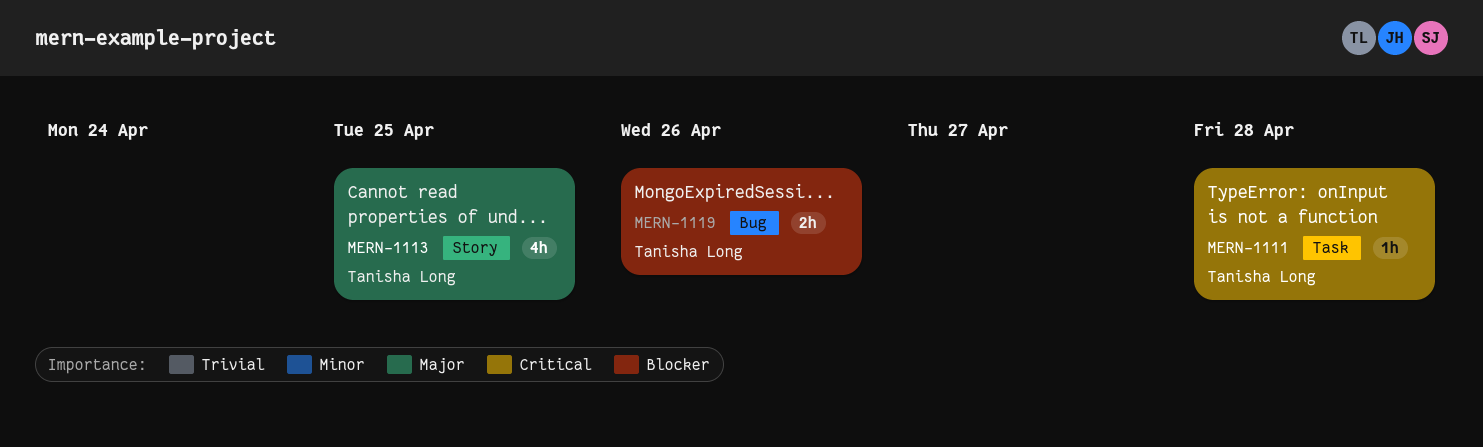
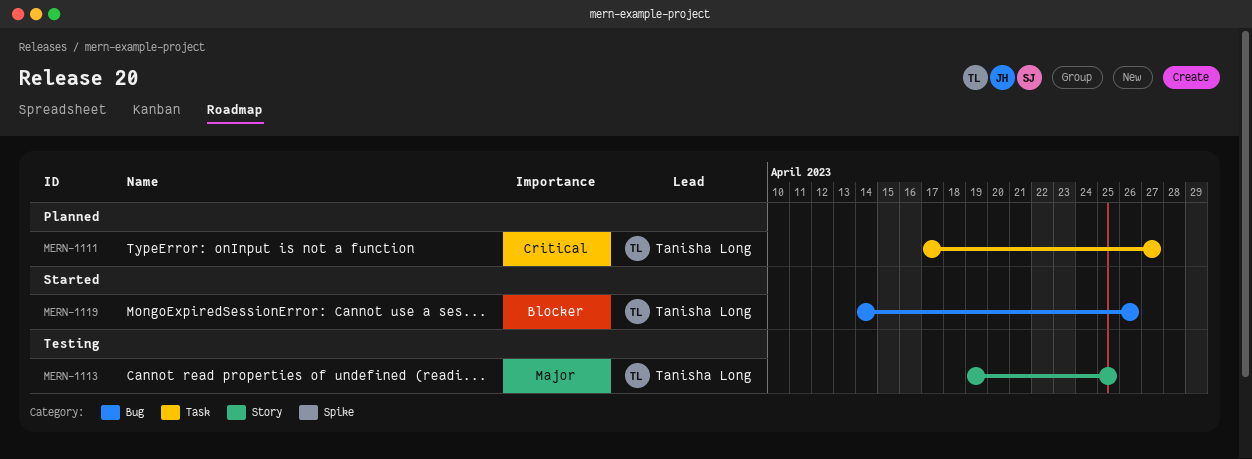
MERN-1111, due: Apr 28 -> Apr 27

